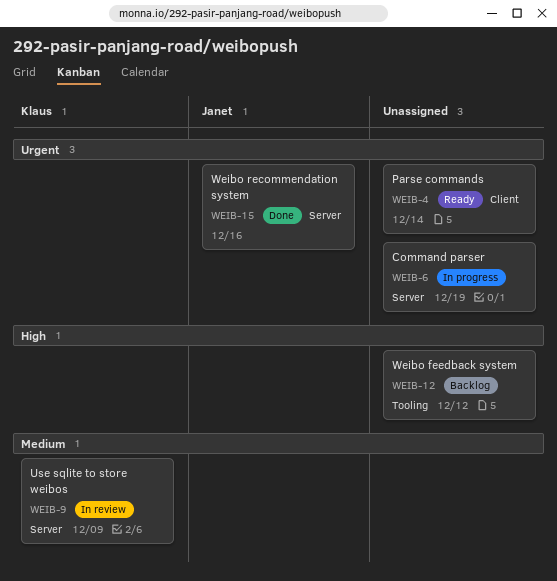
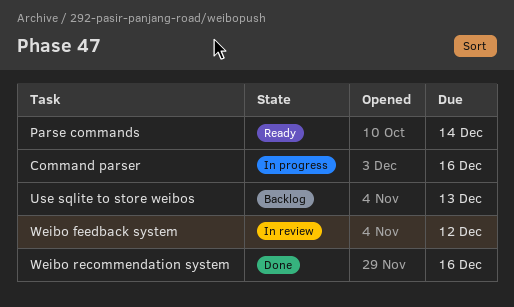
Command parser, due: Dec 19 -> Dec 16
Use sqlite to store weibos, status: In review -> Backlog
Use sqlite to store weibos, due: Dec 9 -> Dec 13
Weibo feedback system, status: Backlog -> In review

